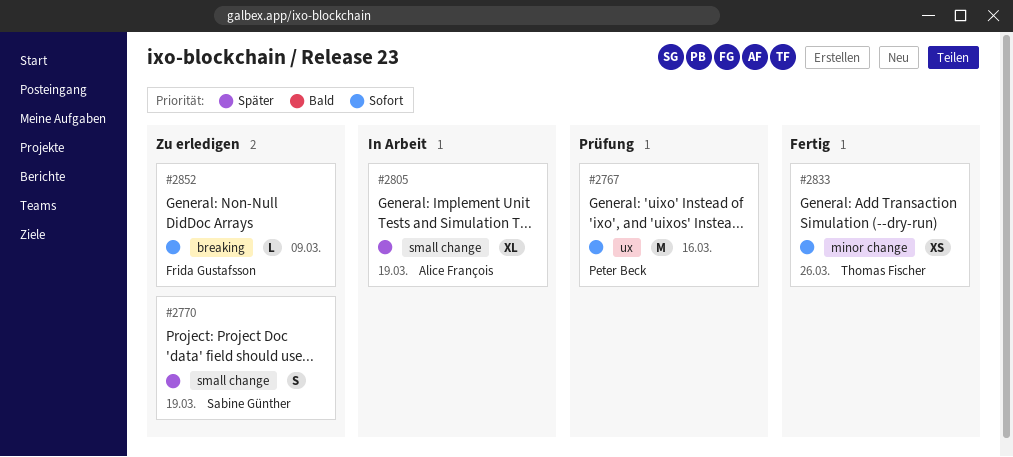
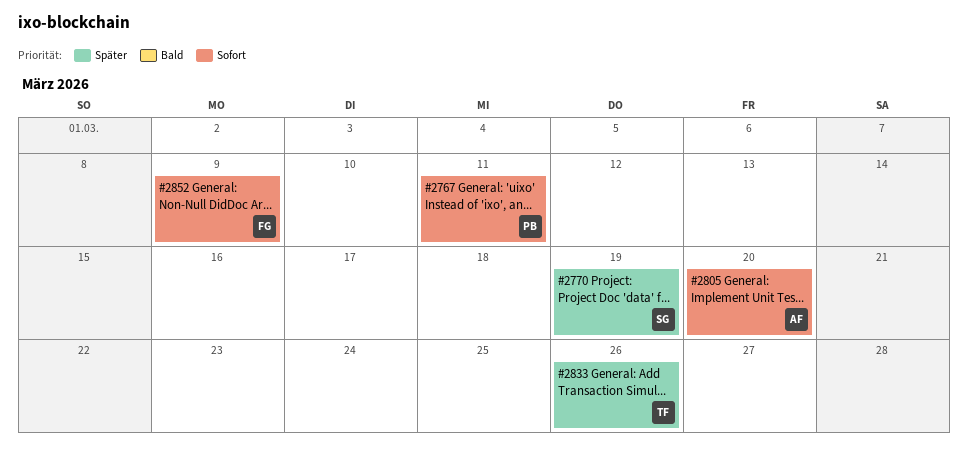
#2767, due: Mar 16 -> Mar 11
#2805, priority: Später -> Sofort
#2805, due: Mar 19 -> Mar 20
#2833, priority: Sofort -> Später

